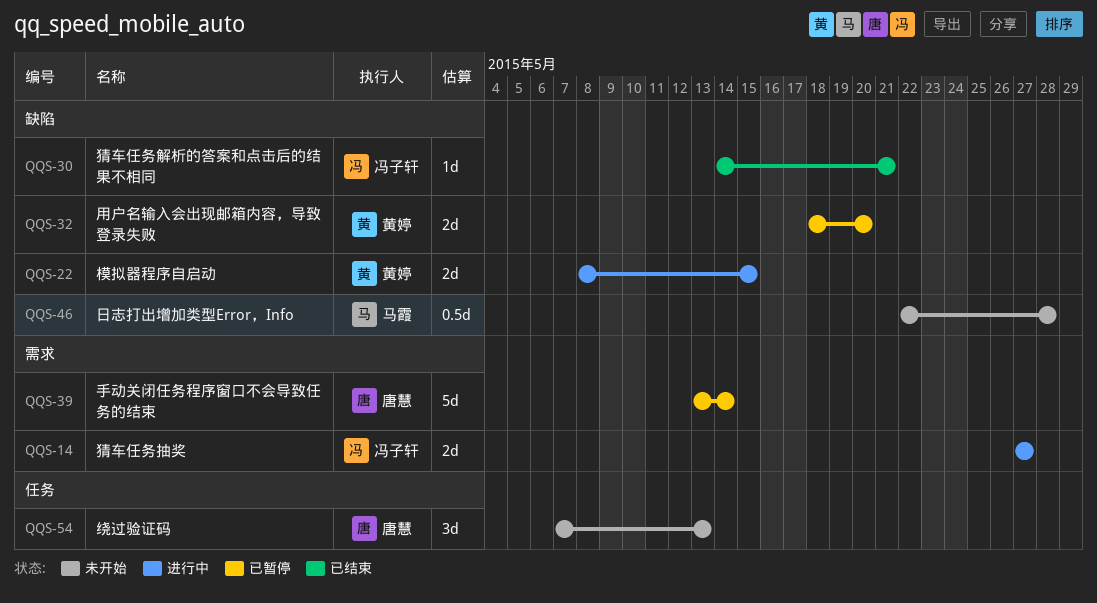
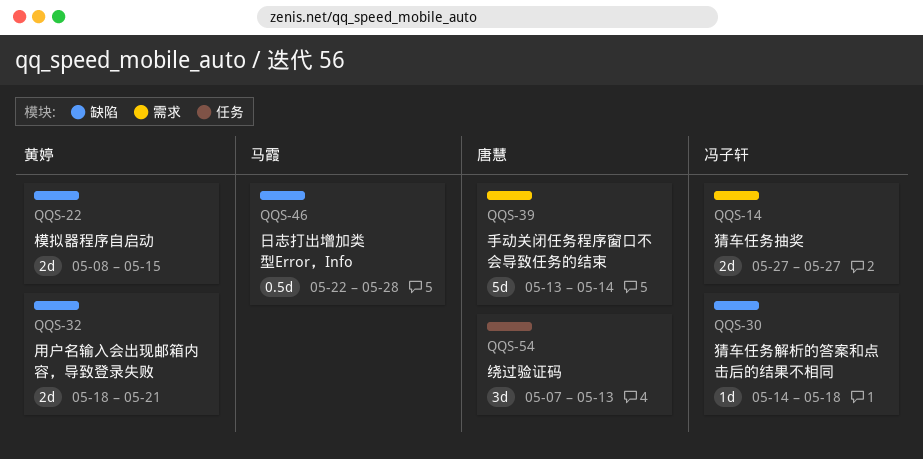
QQS-30, due: May 21 -> May 18
QQS-32, due: May 20 -> May 21

